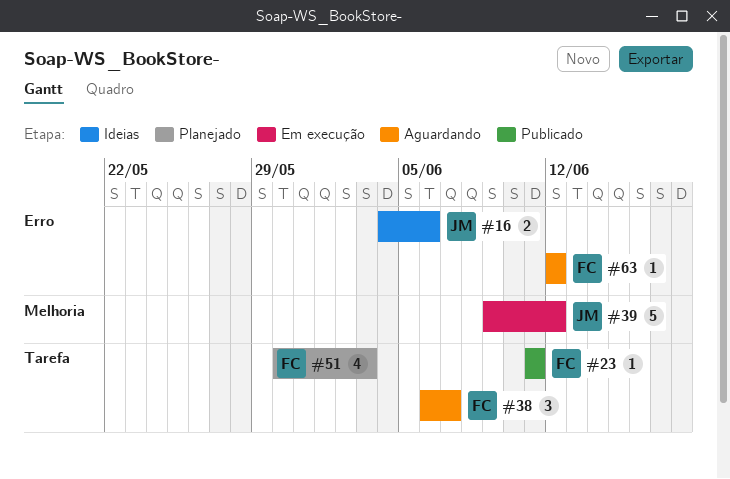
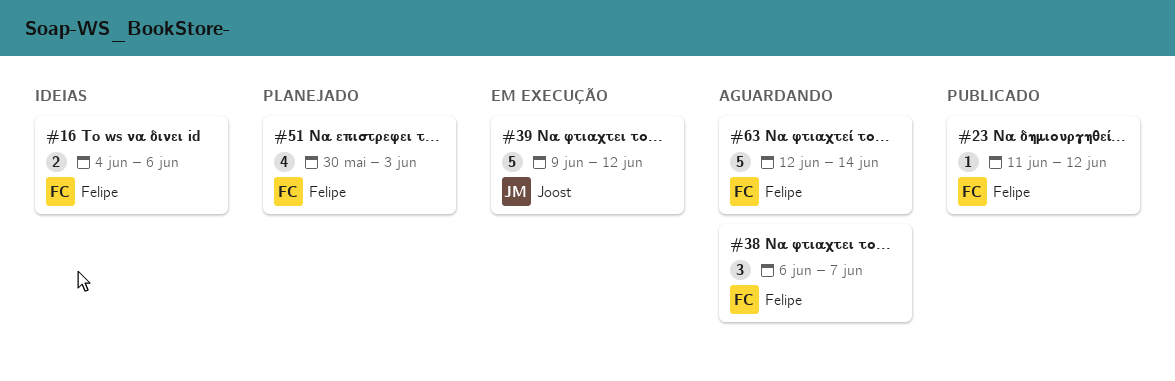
#16, owner: Joost -> Felipe
#23, due: Jun 11 -> Jun 12
#63, estimate: 1 -> 5
#63, due: Jun 12 -> Jun 14

